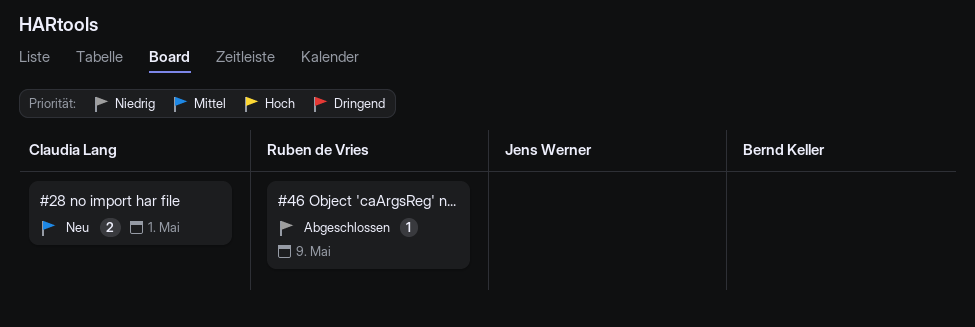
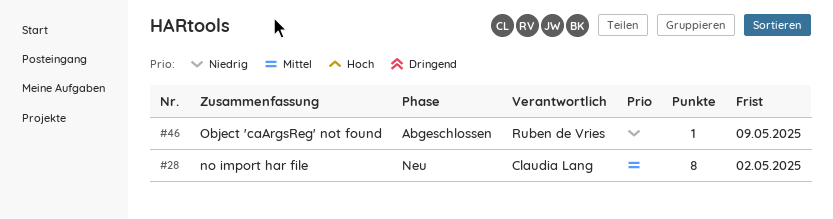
#28, estimate: 2 -> 8
#28, due: May 1 -> May 2

